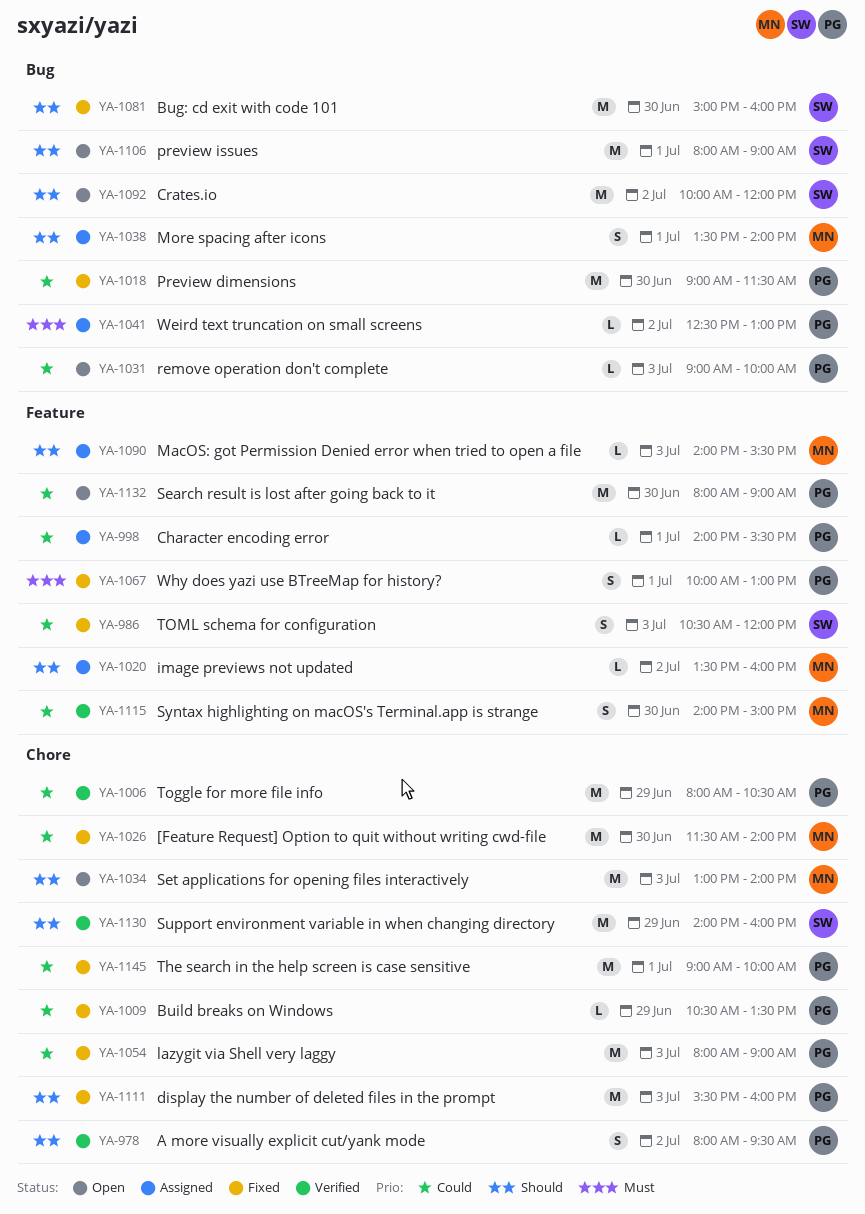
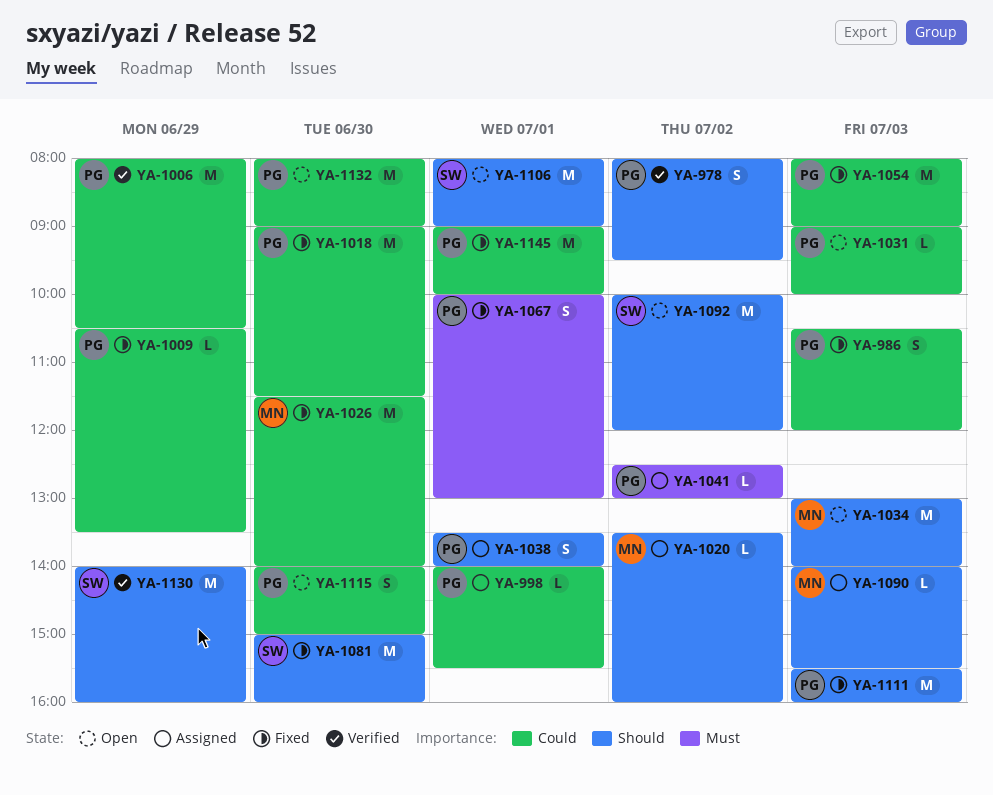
YA-986, owner: SW -> PG
YA-1038, owner: MN -> PG
YA-1115, status: Verified -> Open
YA-1115, owner: MN -> PG

